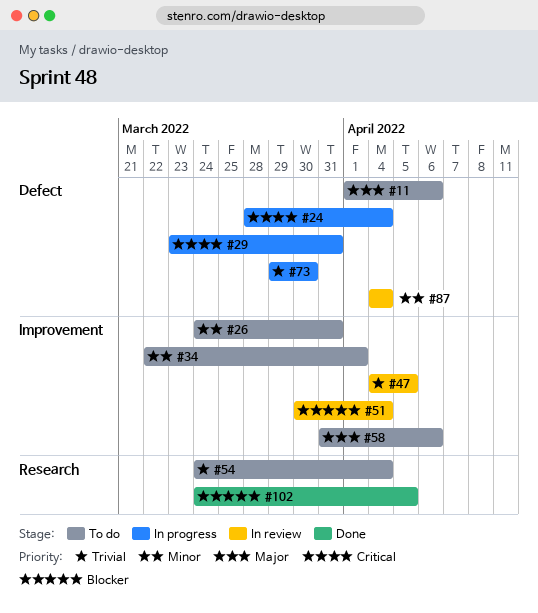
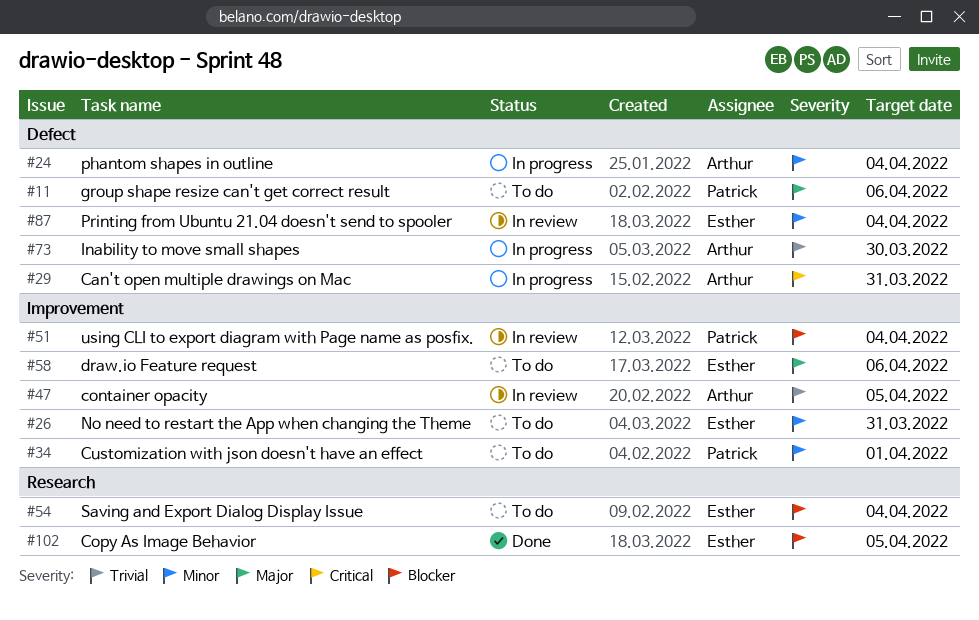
#24, priority: Critical -> Minor
#54, priority: Trivial -> Blocker

